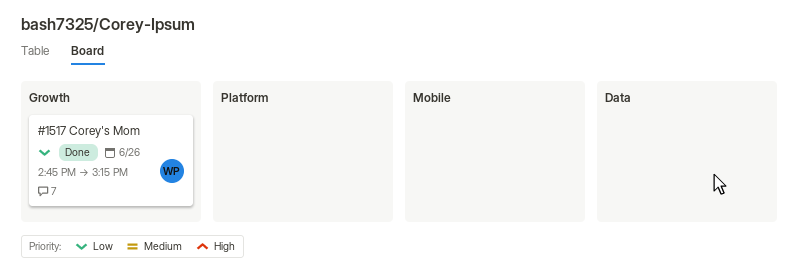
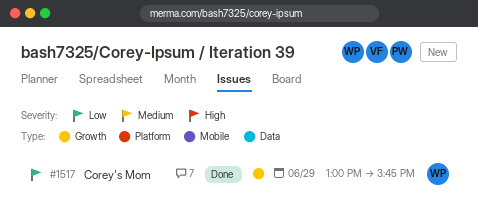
#1517, day: Jun 26 -> Jun 29
#1517, begins: 14:45 -> 13:00
#1517, ends: 15:15 -> 15:45

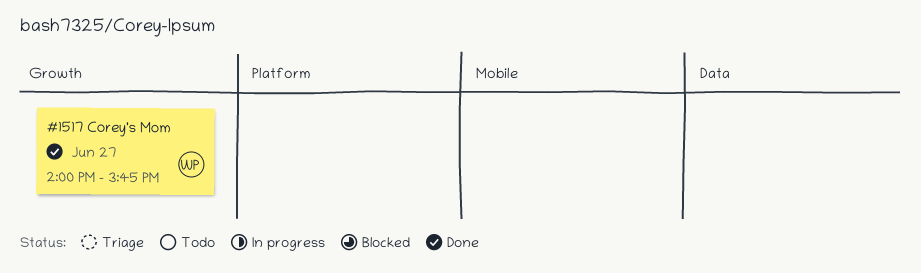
#1517, day: Jun 29 -> Jun 27
#1517, begins: 13:00 -> 14:00

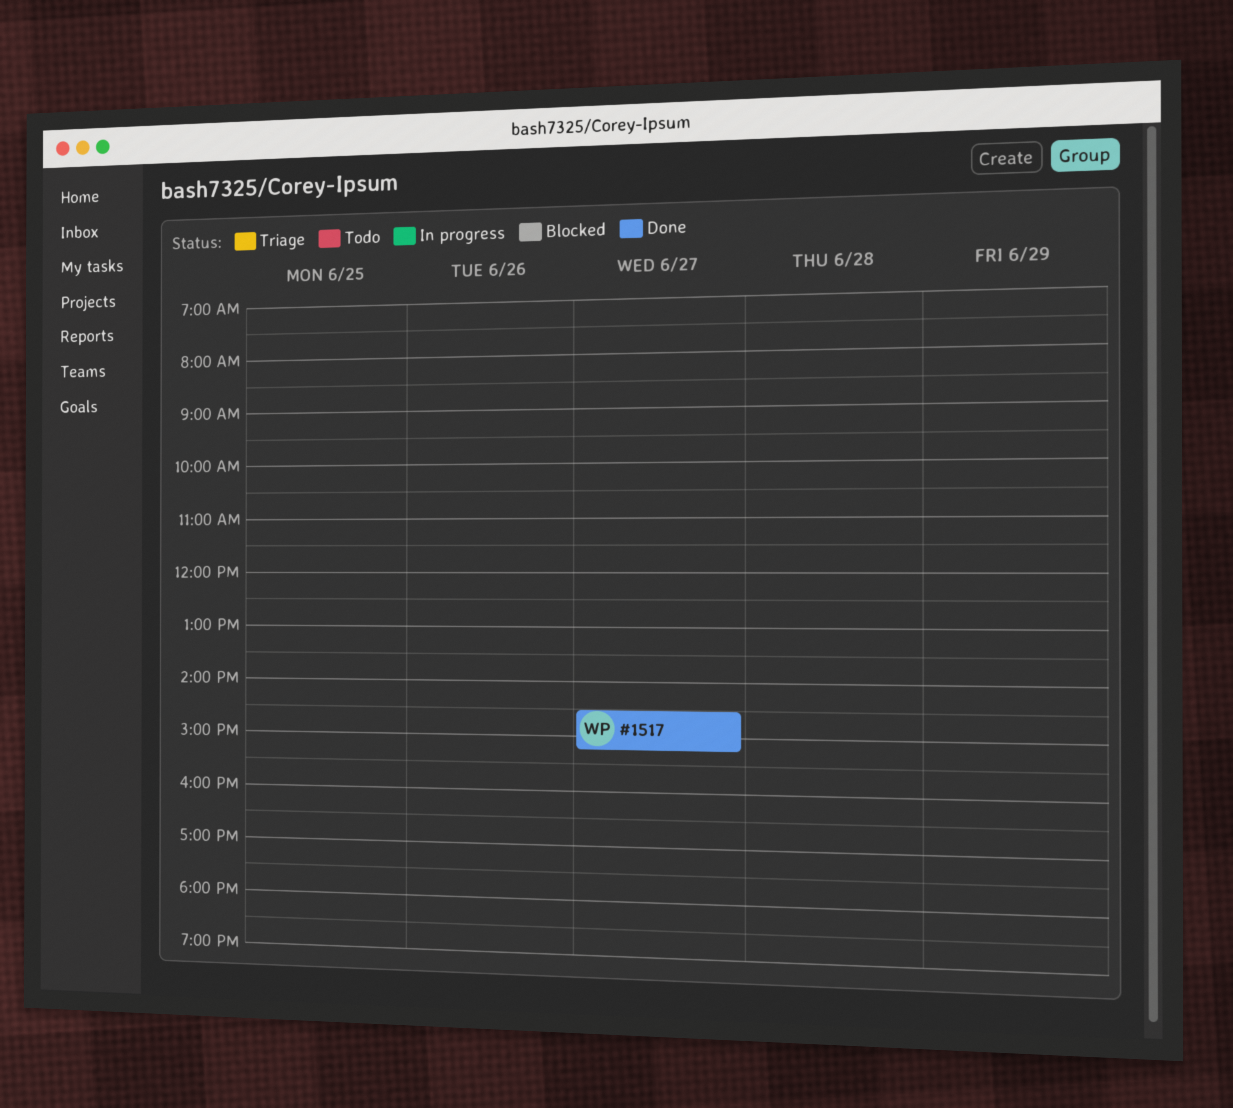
#1517, begins: 14:00 -> 14:30
#1517, ends: 15:45 -> 15:15

